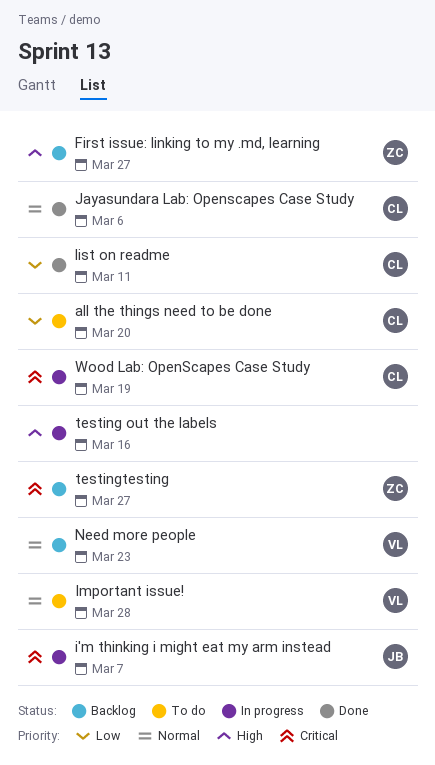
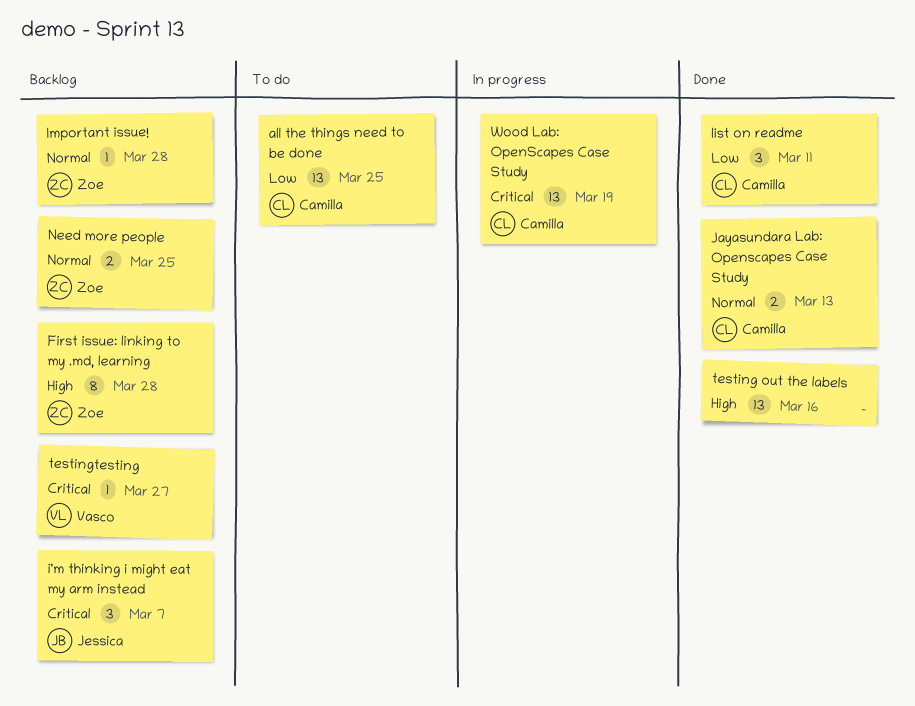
all the things need to be done, due: Mar 20 -> Mar 25
First issue: linking to my .md, learning, due: Mar 27 -> Mar 28
i'm thinking i might eat my arm instead, status: In progress -> Backlog
Important issue!, status: To do -> Backlog
Important issue!, owner: Vasco -> Zoe
Jayasundara Lab: Openscapes Case Study, due: Mar 6 -> Mar 13
Need more people, owner: Vasco -> Zoe
Need more people, due: Mar 23 -> Mar 25
testing out the labels, status: In progress -> Done
testingtesting, owner: Zoe -> Vasco

